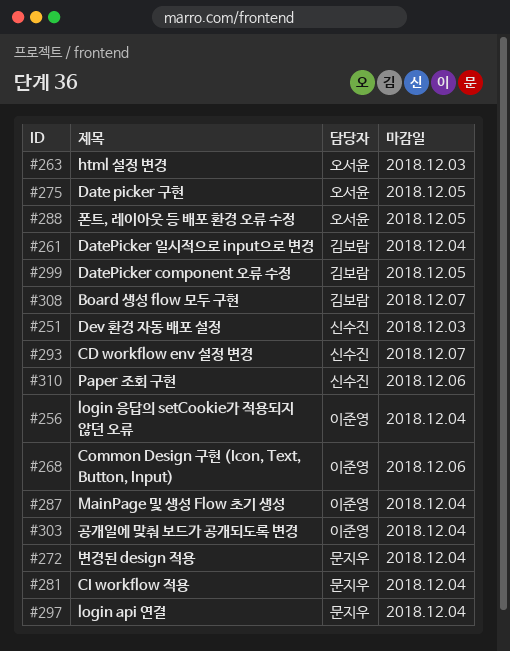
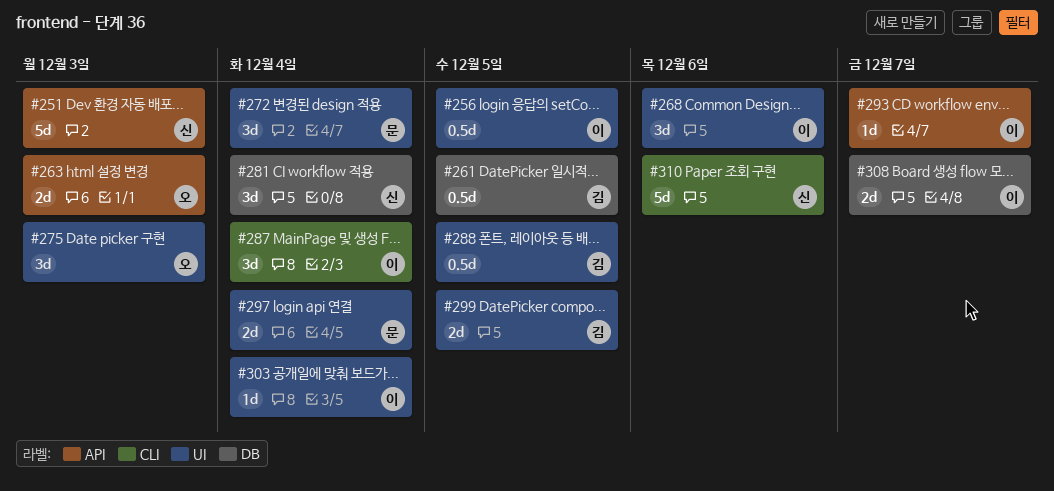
#256, due: Dec 4 -> Dec 5
#261, due: Dec 4 -> Dec 5
#275, due: Dec 5 -> Dec 3
#281, owner: 문지우 -> 신수진
#288, owner: 오서윤 -> 김보람
#293, owner: 신수진 -> 이준영
#308, owner: 김보람 -> 이준영

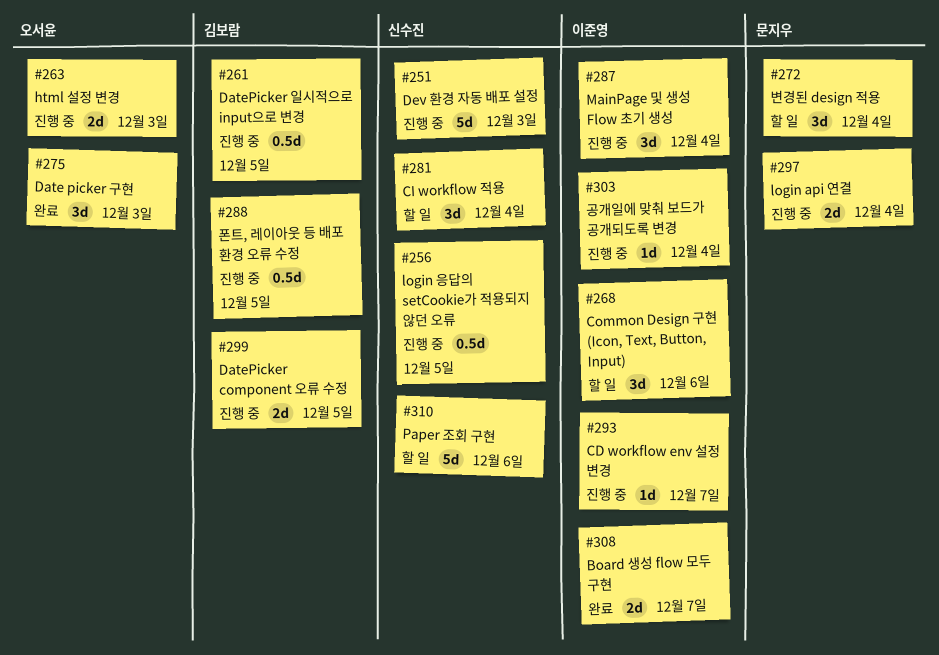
#256, owner: 이준영 -> 신수진

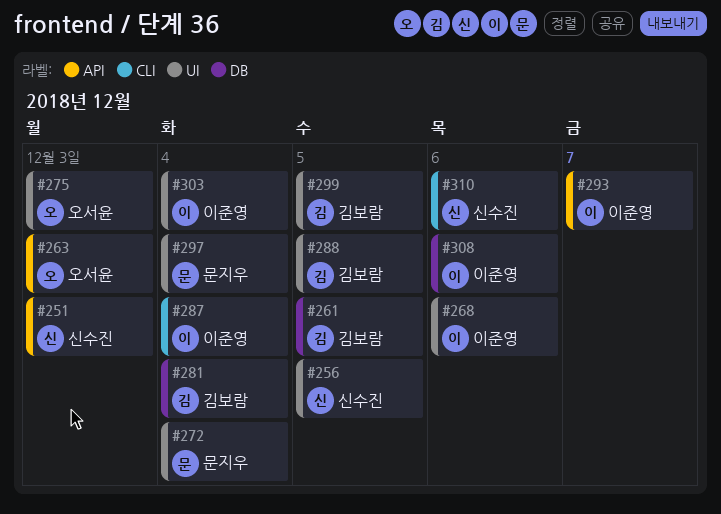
#281, owner: 신수진 -> 김보람
#308, due: Dec 7 -> Dec 6

